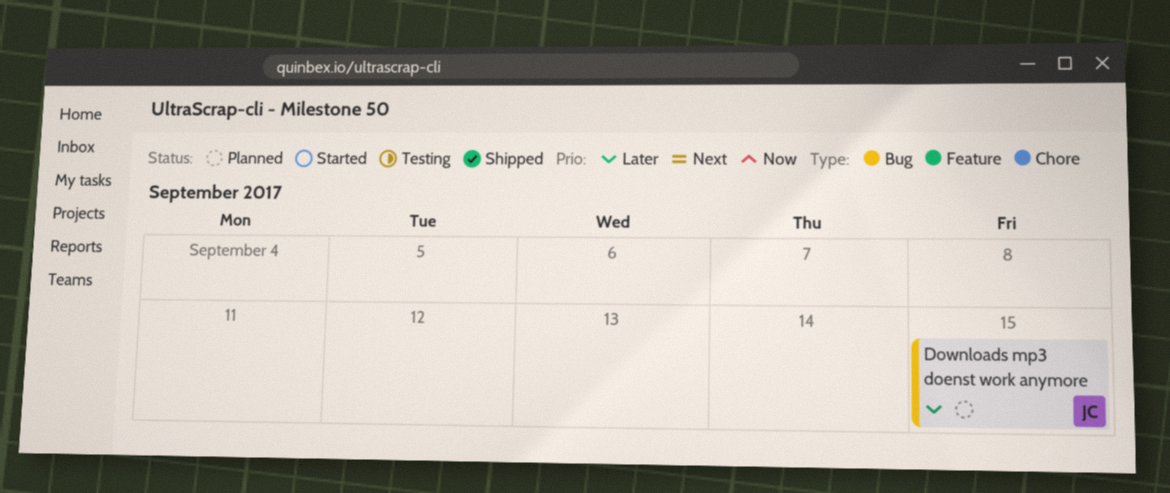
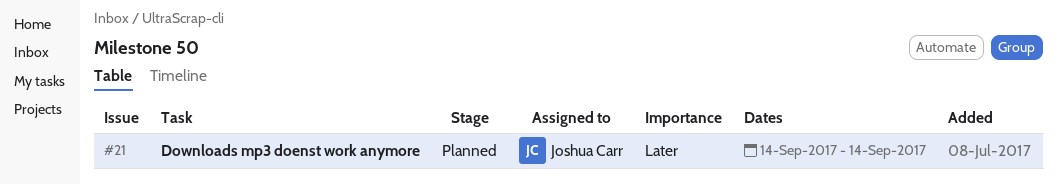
Downloads mp3 doenst work anymore, due: Sep 15 -> Sep 14

